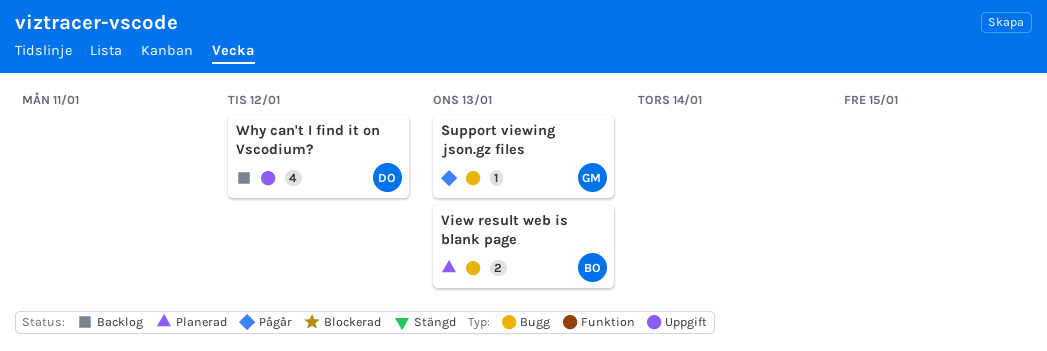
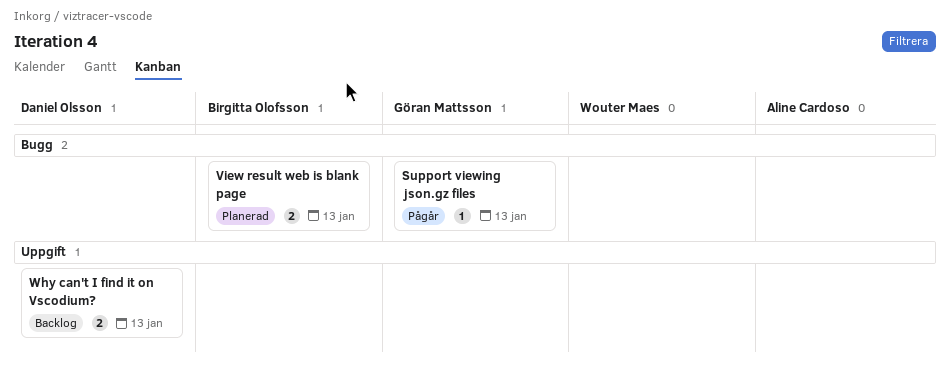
Why can't I find it on Vscodium?, estimate: 4 -> 2
Why can't I find it on Vscodium?, due: Jan 12 -> Jan 13

